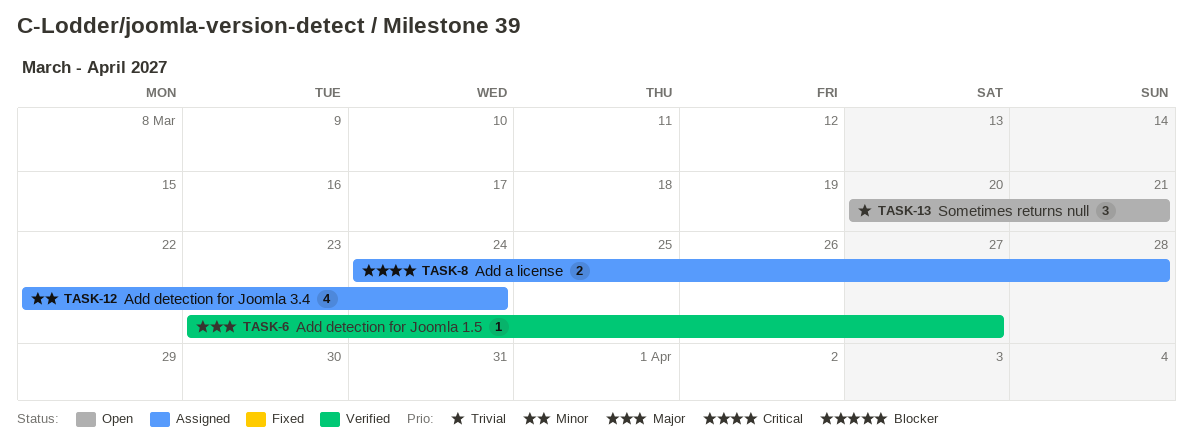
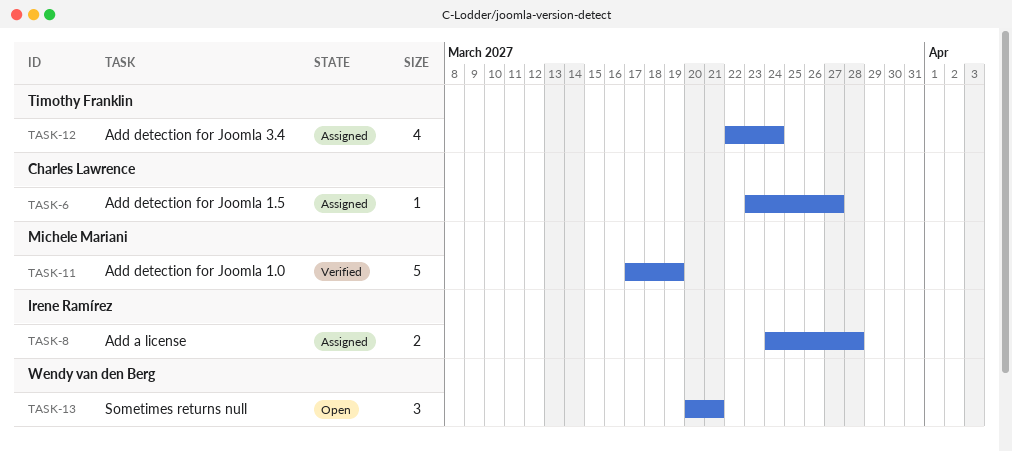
TASK-6, status: Verified -> Assigned
TASK-11: none -> present

